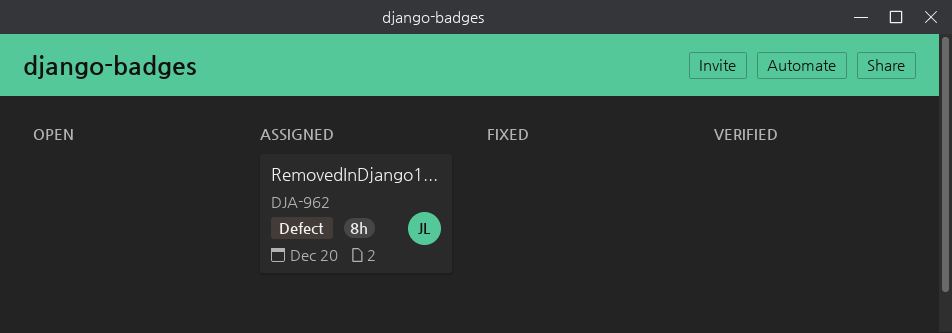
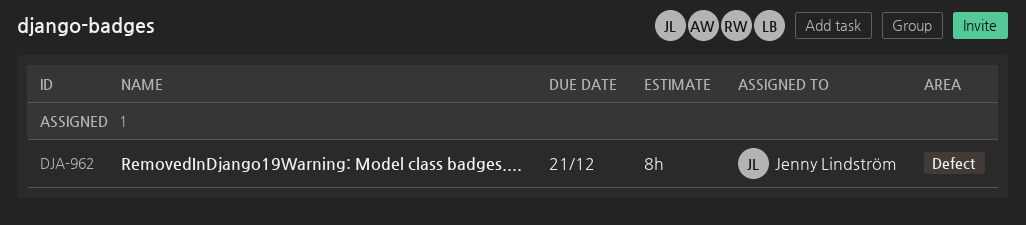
DJA-962, due: Dec 20 -> Dec 21

